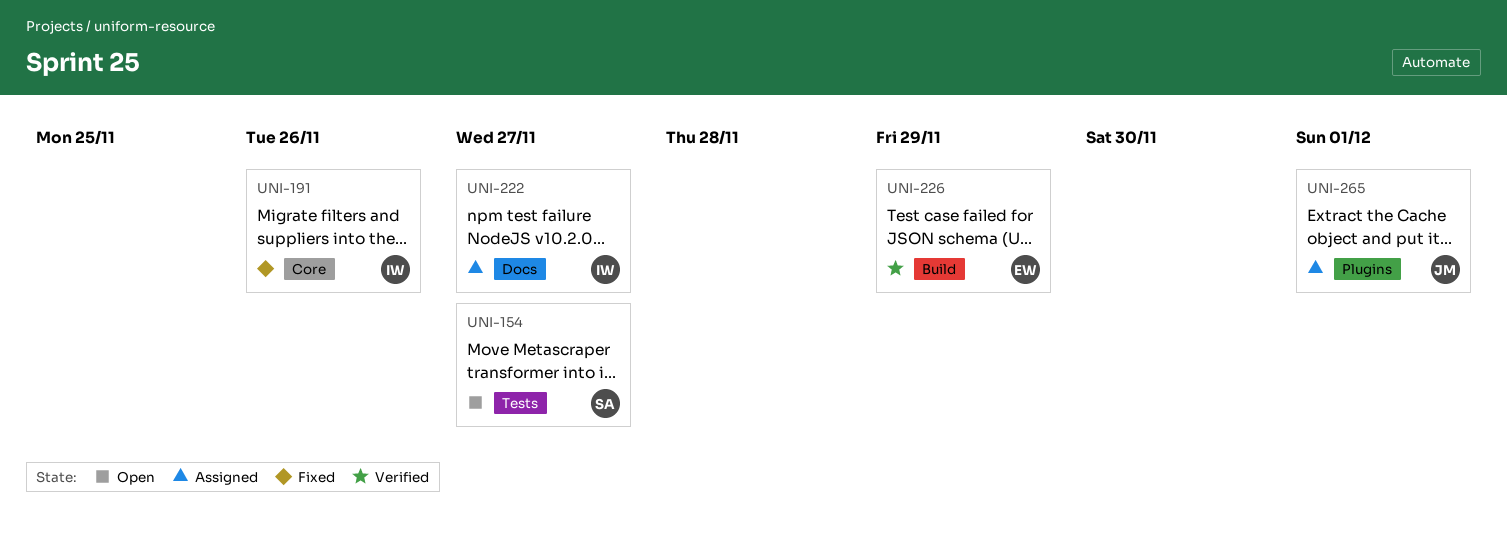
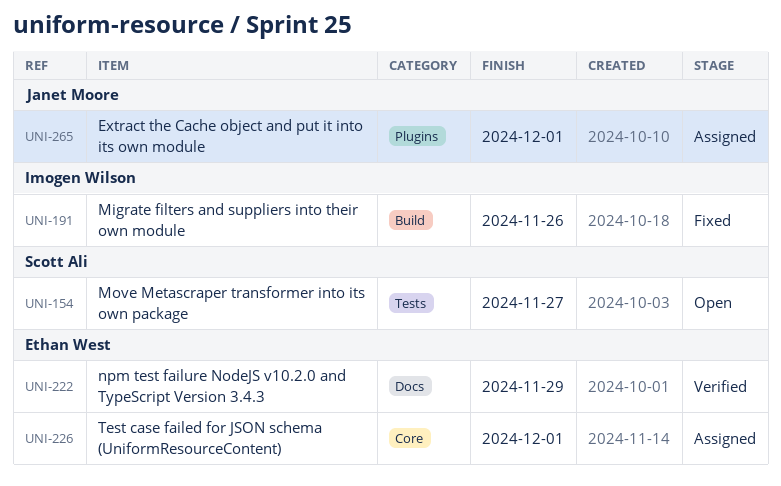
UNI-191, label: Core -> Build
UNI-222, status: Assigned -> Verified
UNI-222, owner: Imogen Wilson -> Ethan West
UNI-222, due: Nov 27 -> Nov 29
UNI-226, status: Verified -> Assigned
UNI-226, label: Build -> Core
UNI-226, due: Nov 29 -> Dec 1

